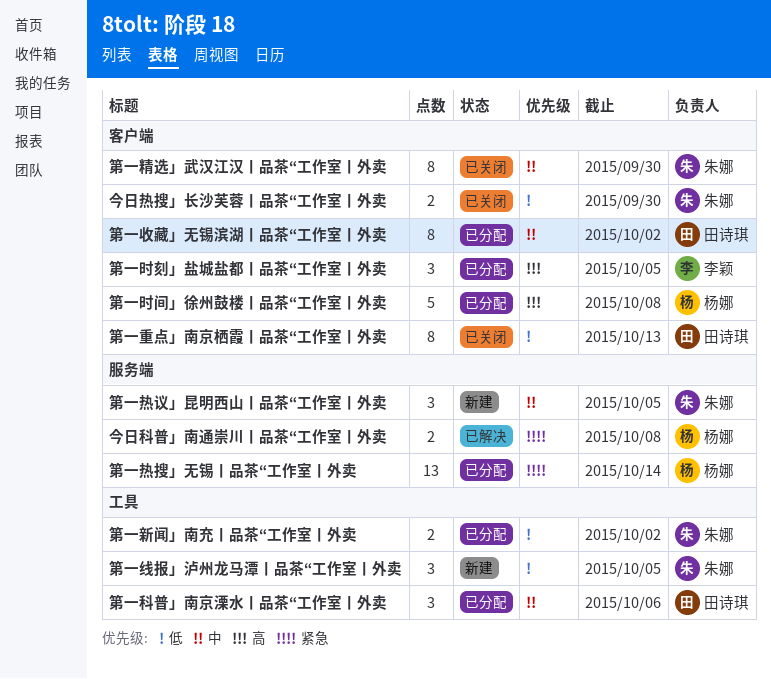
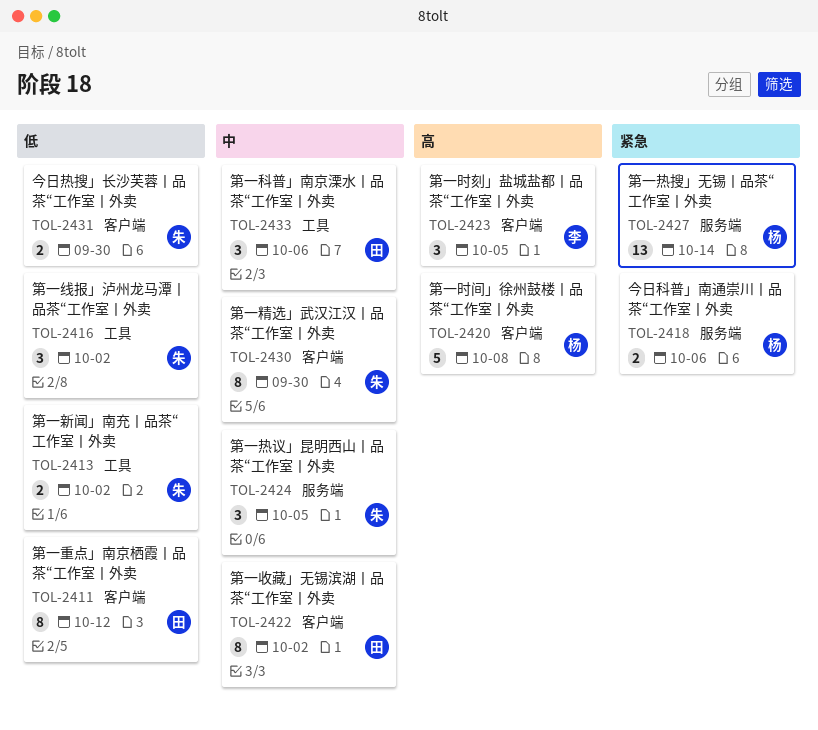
今日科普」南通崇川丨品茶“工作室丨外卖, due: Oct 8 -> Oct 6
第一线报」泸州龙马潭丨品茶“工作室丨外卖, due: Oct 5 -> Oct 2
第一重点」南京栖霞丨品茶“工作室丨外卖, due: Oct 13 -> Oct 12

